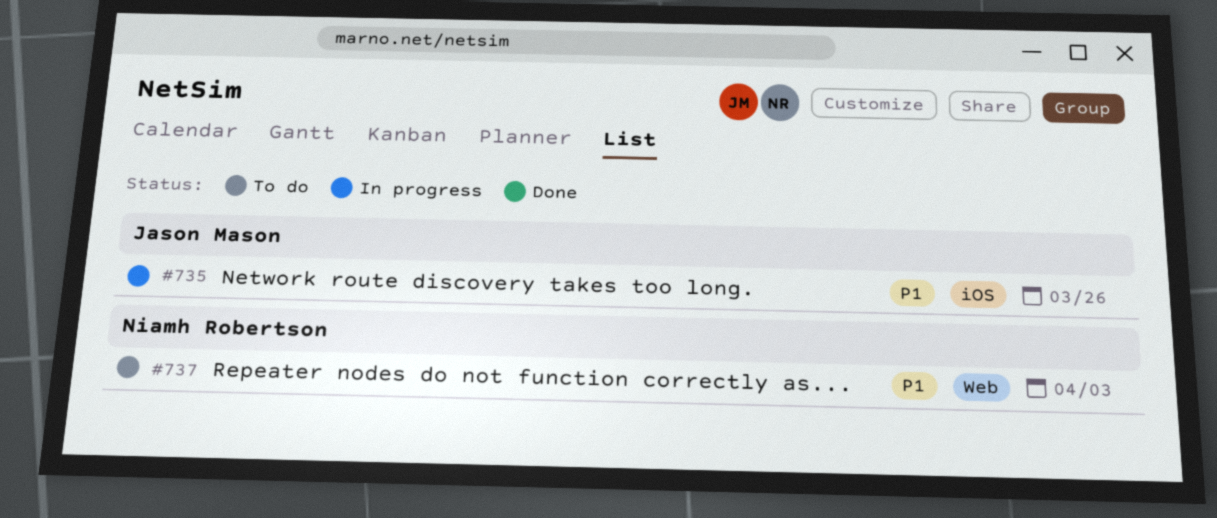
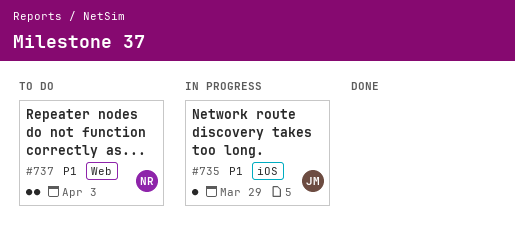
#735, due: Mar 26 -> Mar 29

